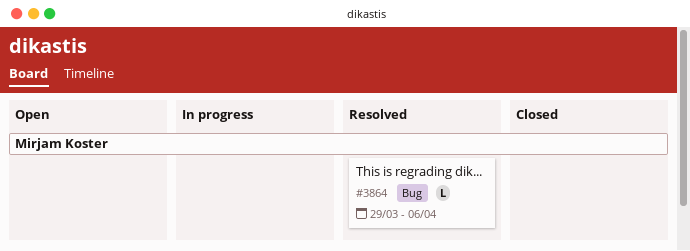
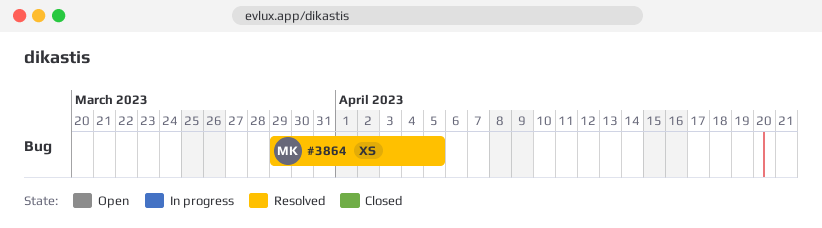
#3864, estimate: L -> XS
#3864, due: Apr 6 -> Apr 5

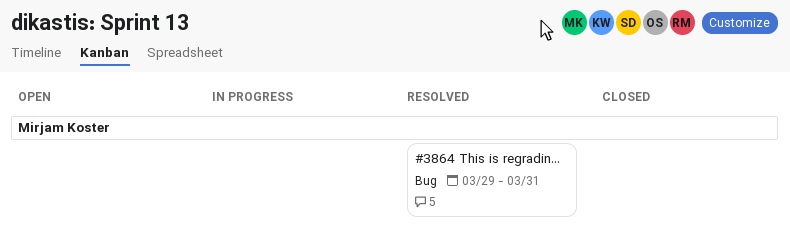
#3864, due: Apr 5 -> Mar 31

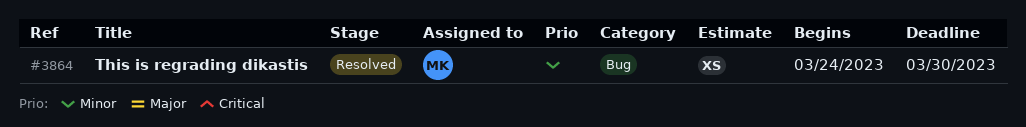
#3864, start: Mar 29 -> Mar 24
#3864, due: Mar 31 -> Mar 30

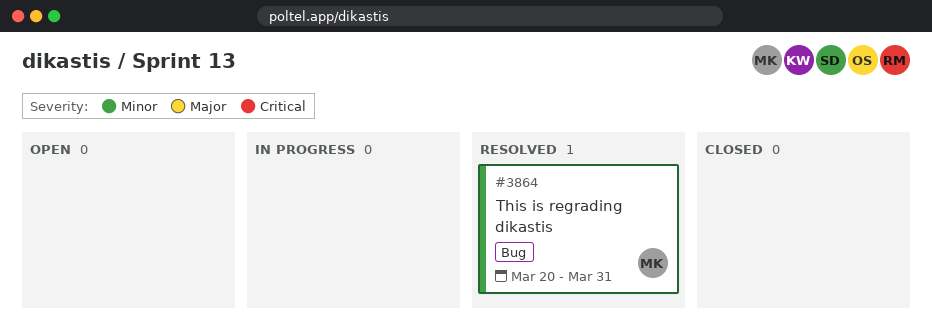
#3864, start: Mar 24 -> Mar 20
#3864, due: Mar 30 -> Mar 31

